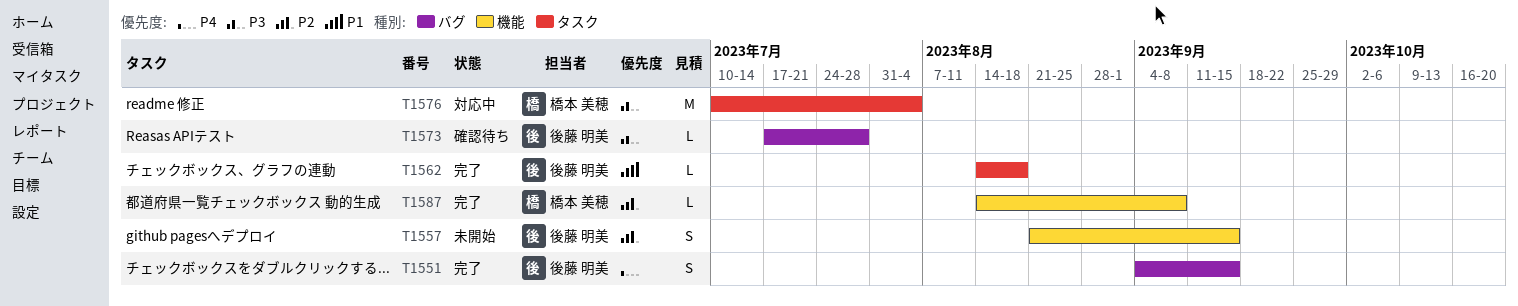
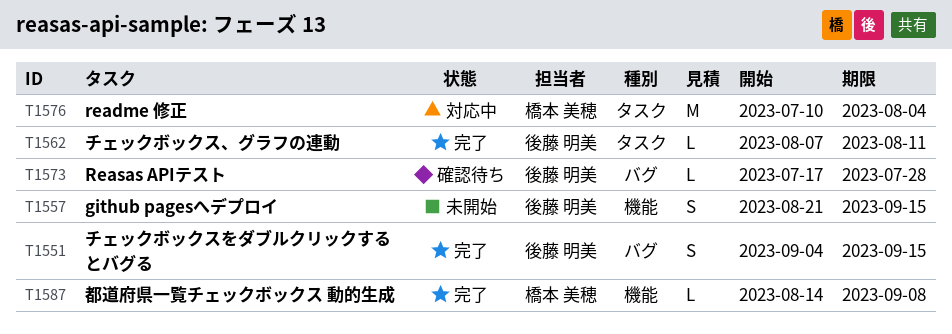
T1562, start: Aug 14 -> Aug 7
T1562, due: Aug 18 -> Aug 11

